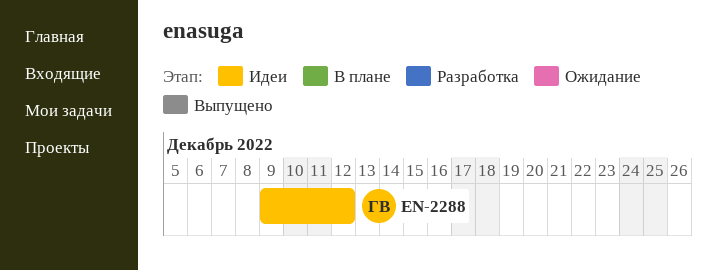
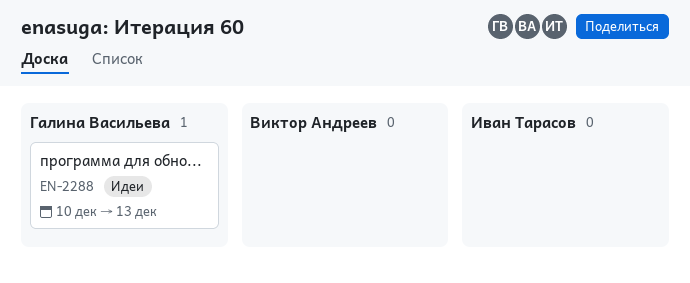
EN-2288, start: Dec 9 -> Dec 10
EN-2288, due: Dec 12 -> Dec 13

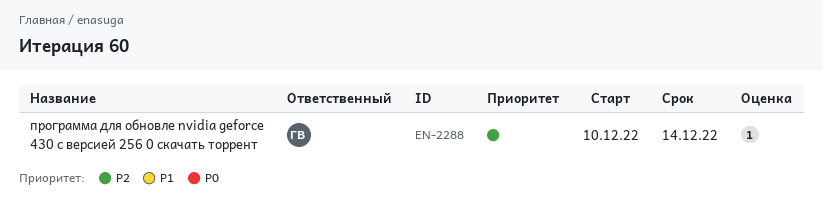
EN-2288, due: Dec 13 -> Dec 14

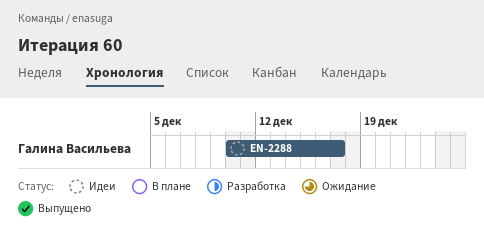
EN-2288, due: Dec 14 -> Dec 17

